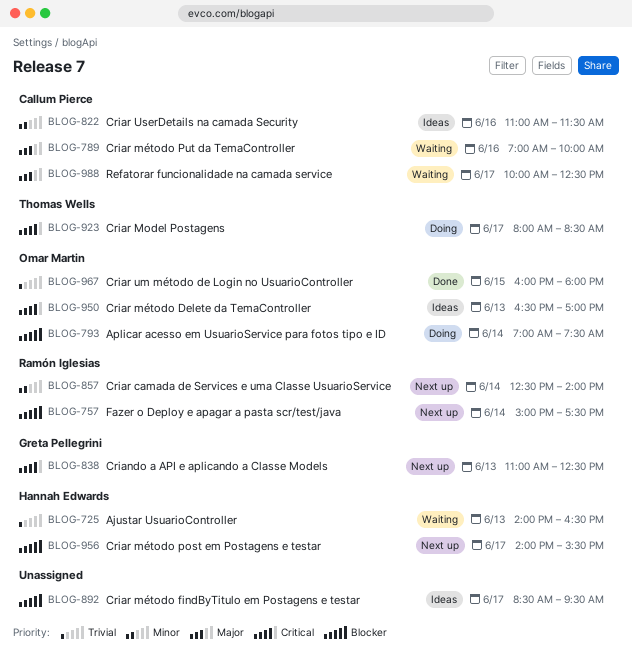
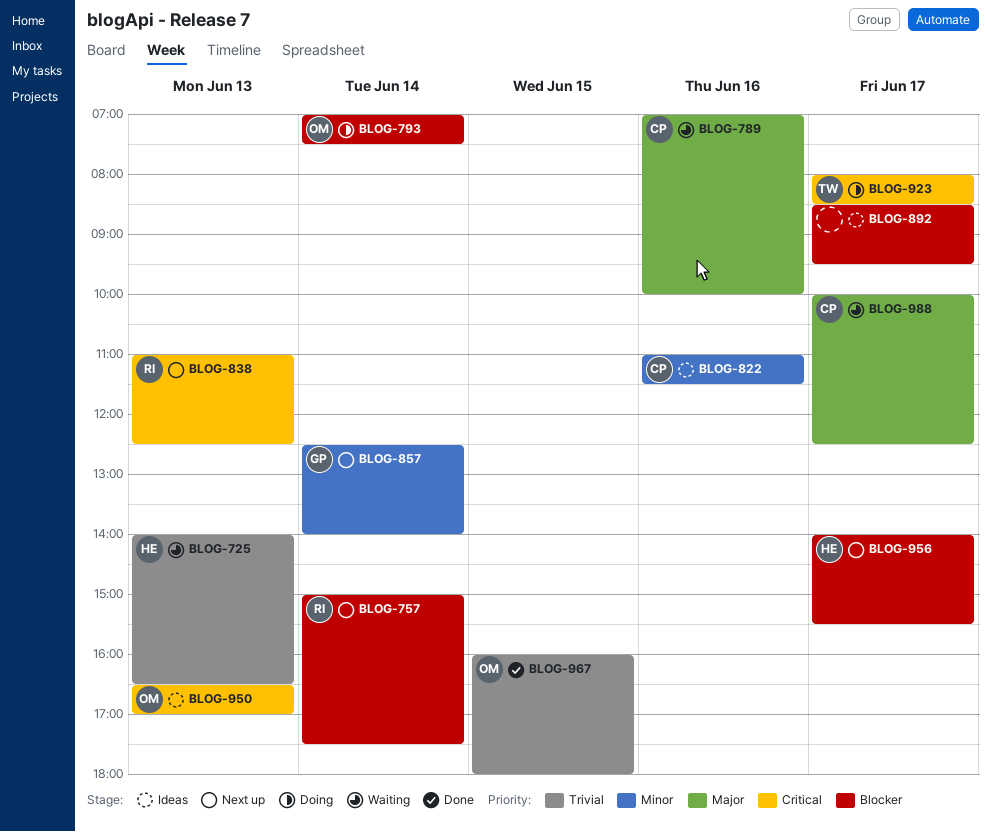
BLOG-838, owner: Greta Pellegrini -> Ramón Iglesias
BLOG-857, owner: Ramón Iglesias -> Greta Pellegrini

